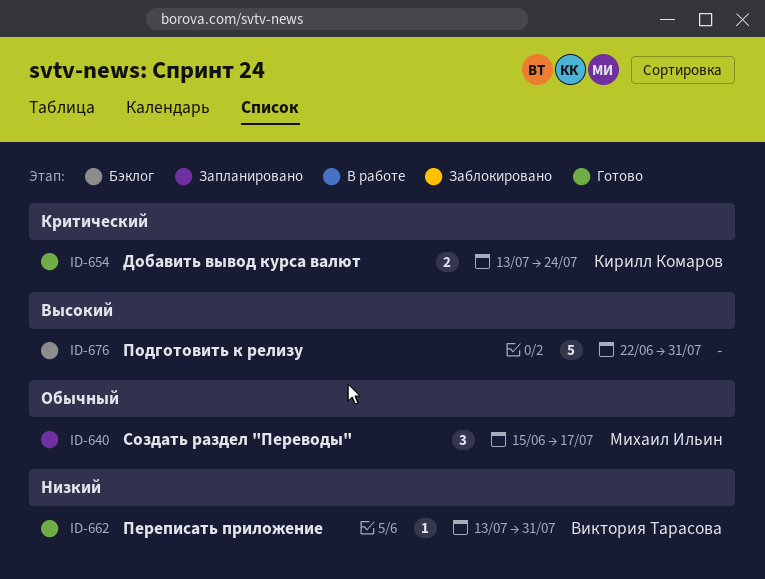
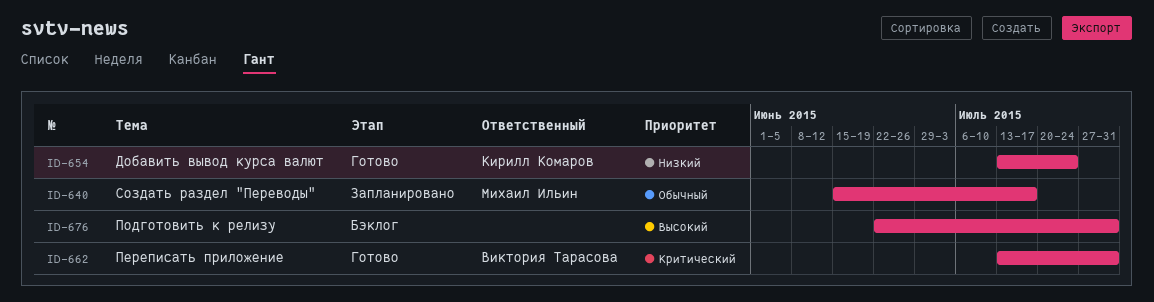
ID-654, priority: Критический -> Низкий
ID-662, priority: Низкий -> Критический

